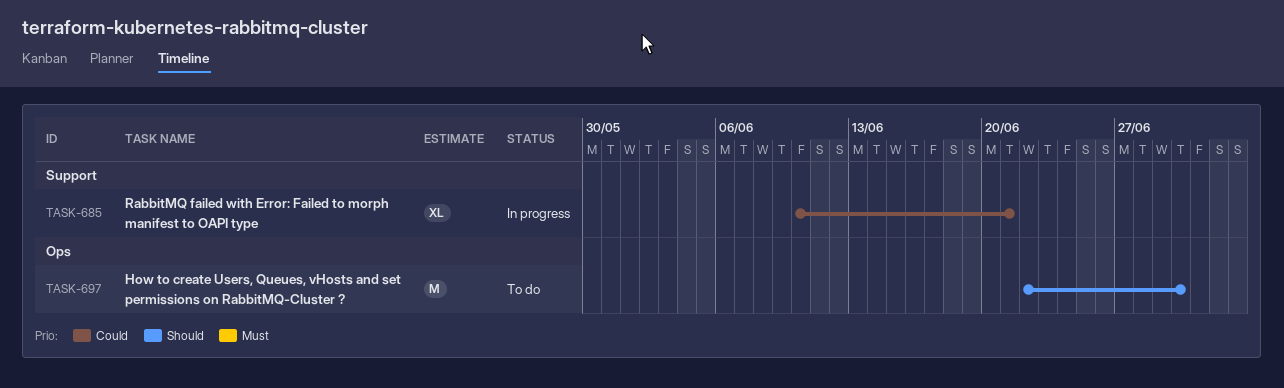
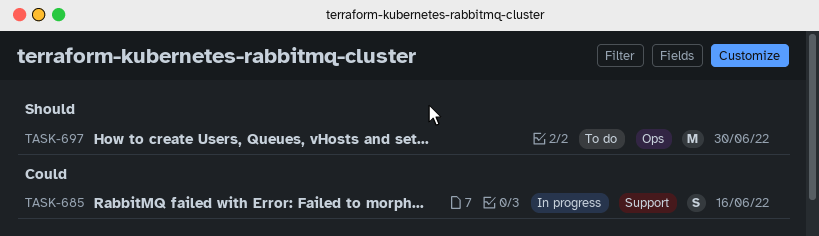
TASK-685, estimate: XL -> S
TASK-685, due: Jun 21 -> Jun 16

